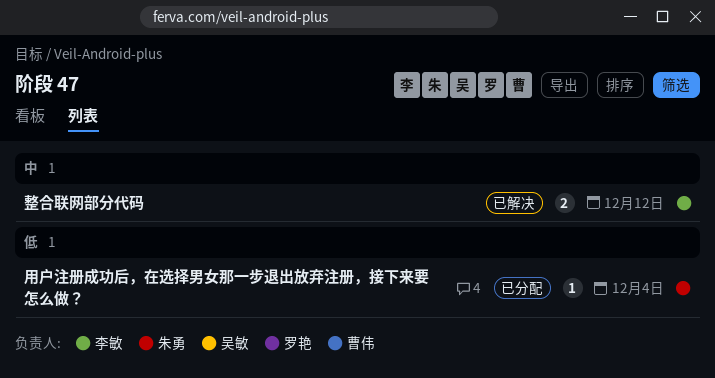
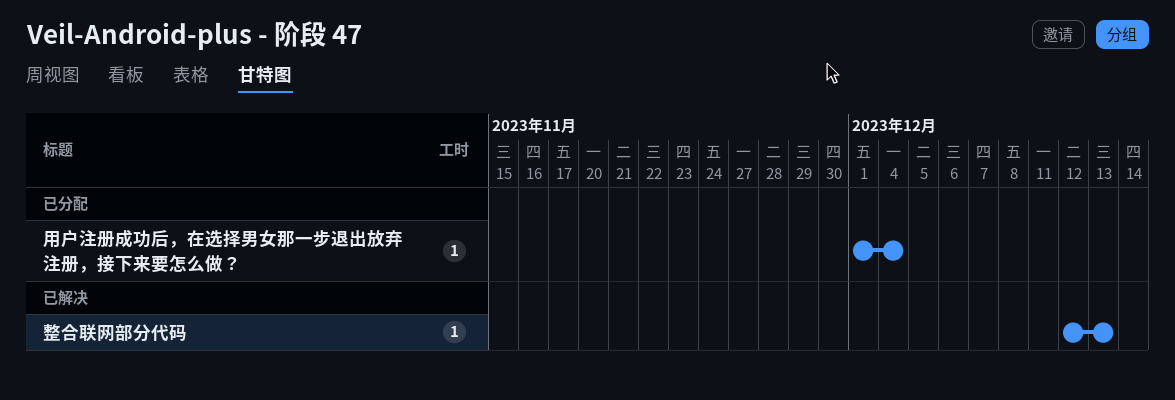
整合联网部分代码, estimate: 2 -> 1
整合联网部分代码, due: Dec 12 -> Dec 13

